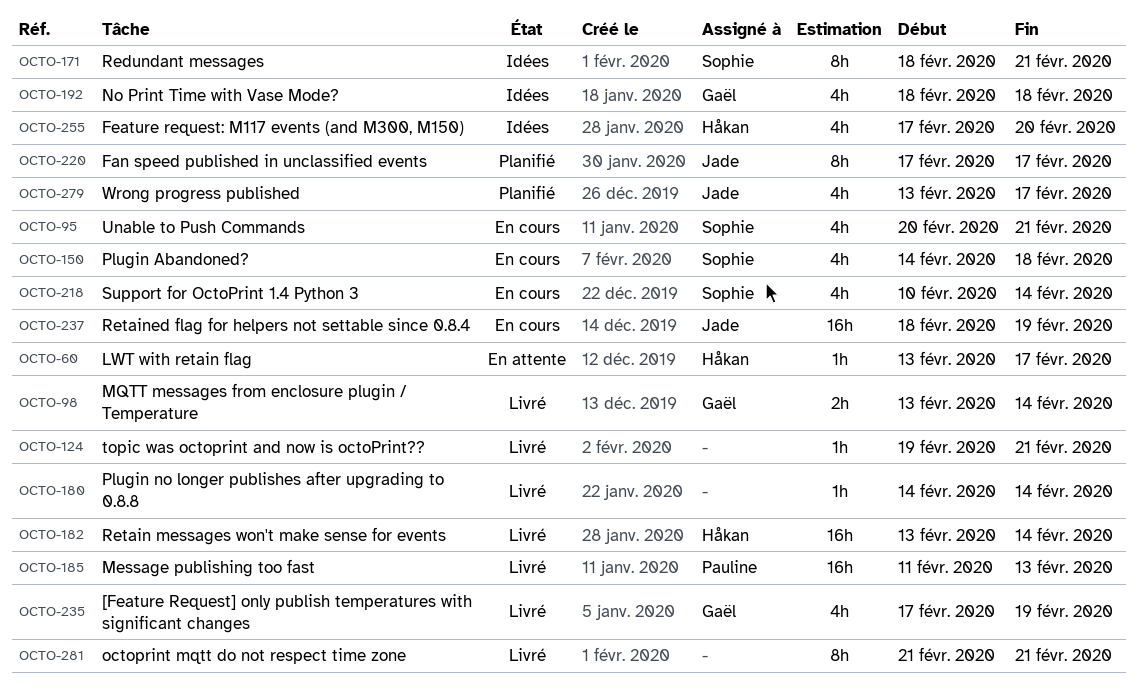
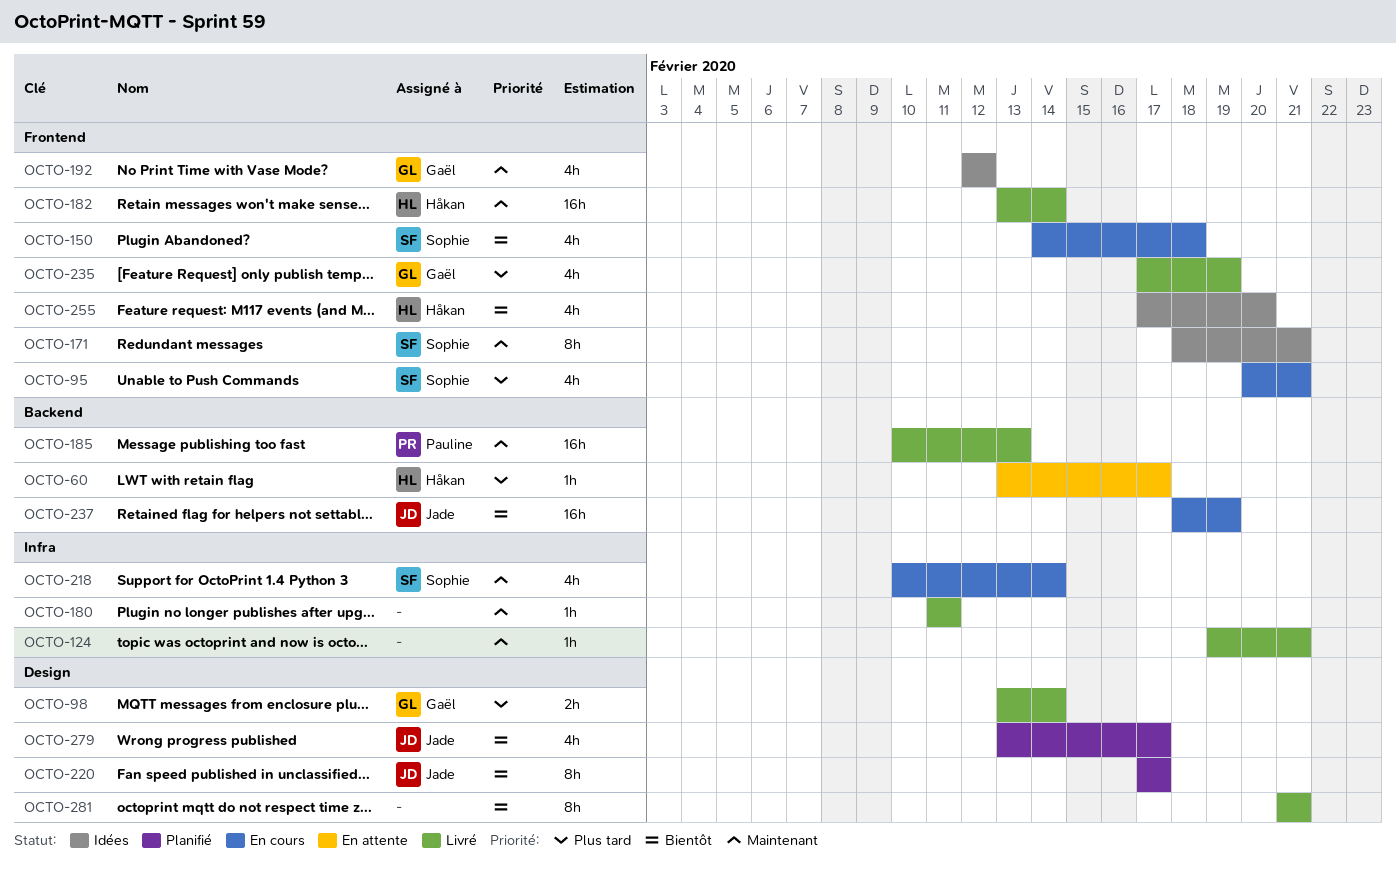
OCTO-180, start: Feb 14 -> Feb 11
OCTO-180, due: Feb 14 -> Feb 11
OCTO-185, start: Feb 11 -> Feb 10
OCTO-192, start: Feb 18 -> Feb 12
OCTO-192, due: Feb 18 -> Feb 12

